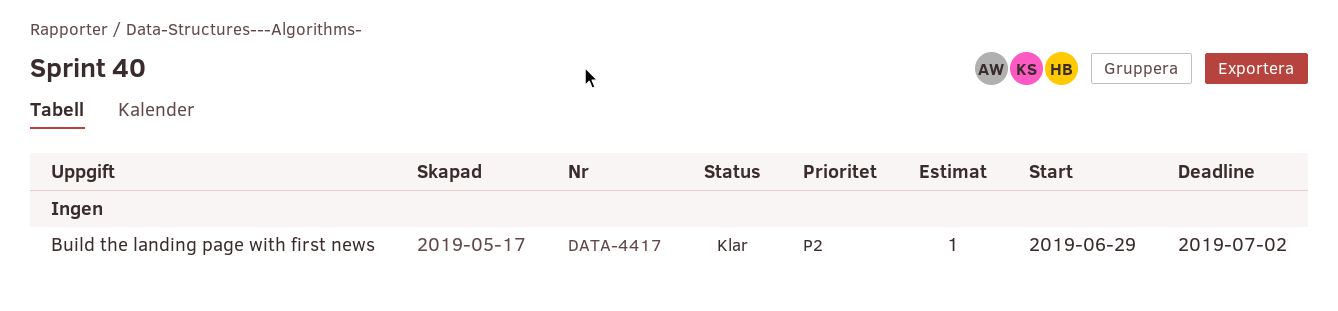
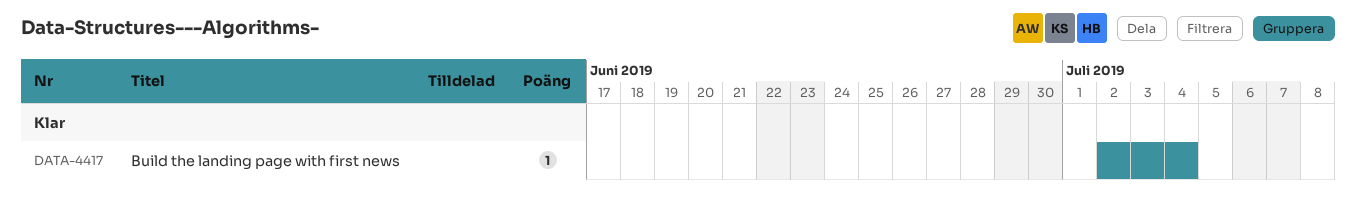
DATA-4417, start: Jun 29 -> Jul 2
DATA-4417, due: Jul 2 -> Jul 4

